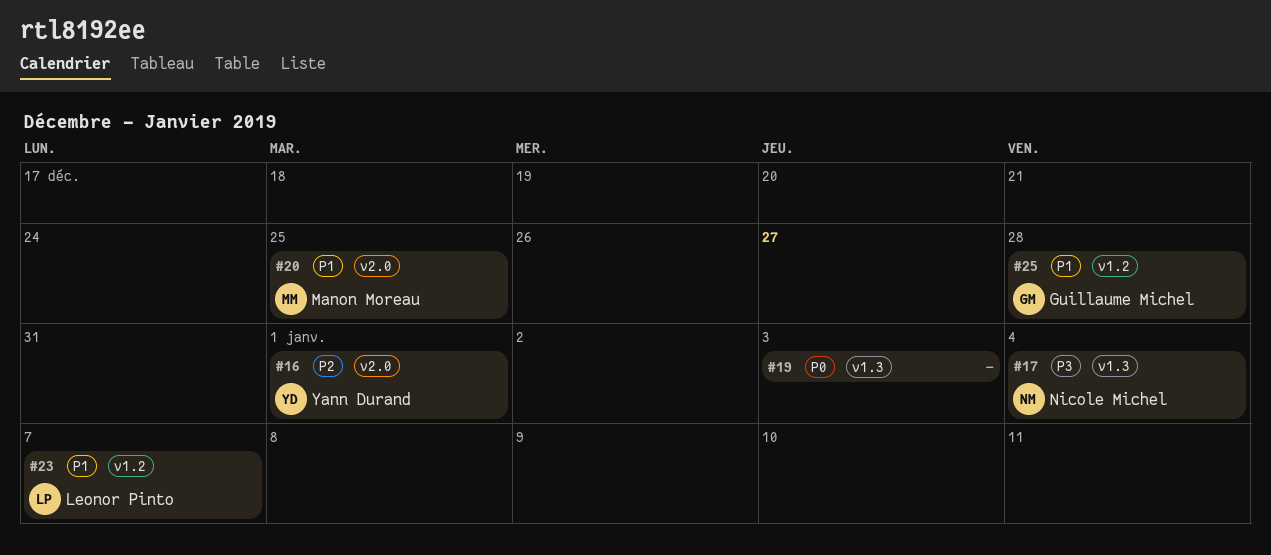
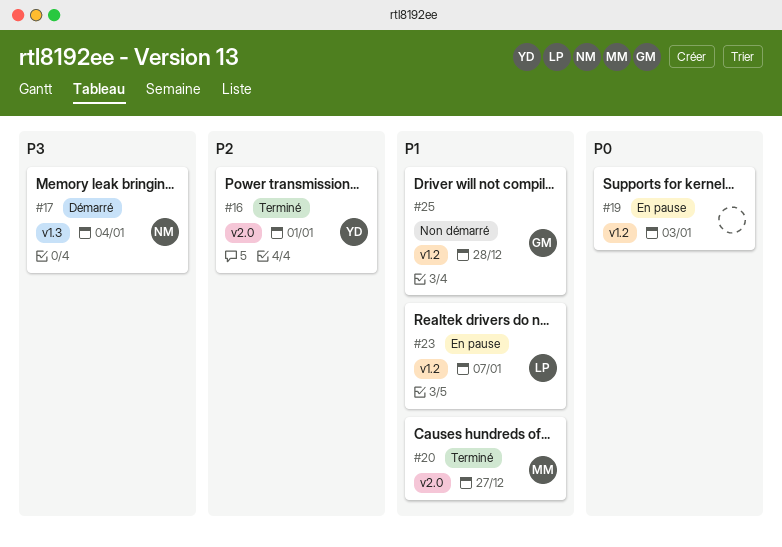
#19, label: v1.3 -> v1.2
#20, due: Dec 25 -> Dec 27

